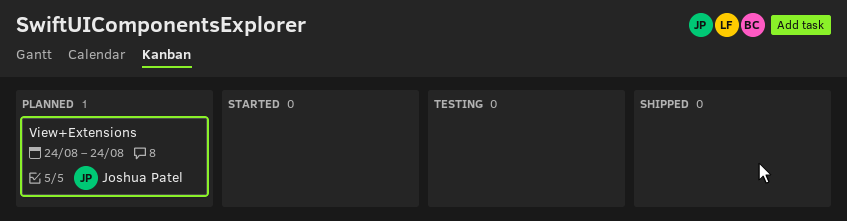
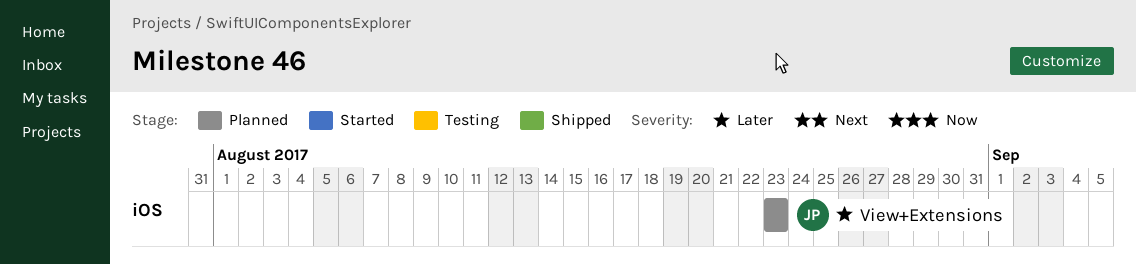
View+Extensions, start: Aug 24 -> Aug 23
View+Extensions, due: Aug 24 -> Aug 23

